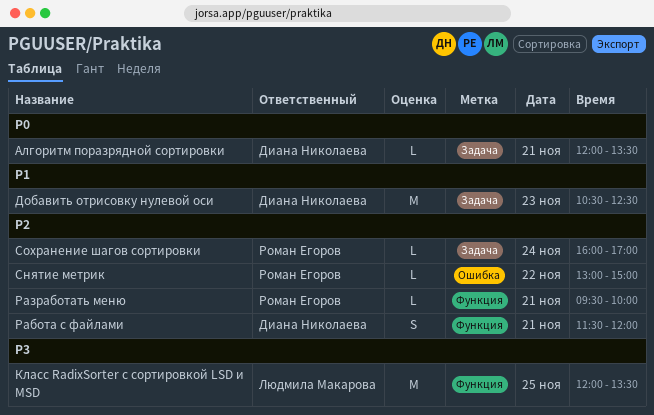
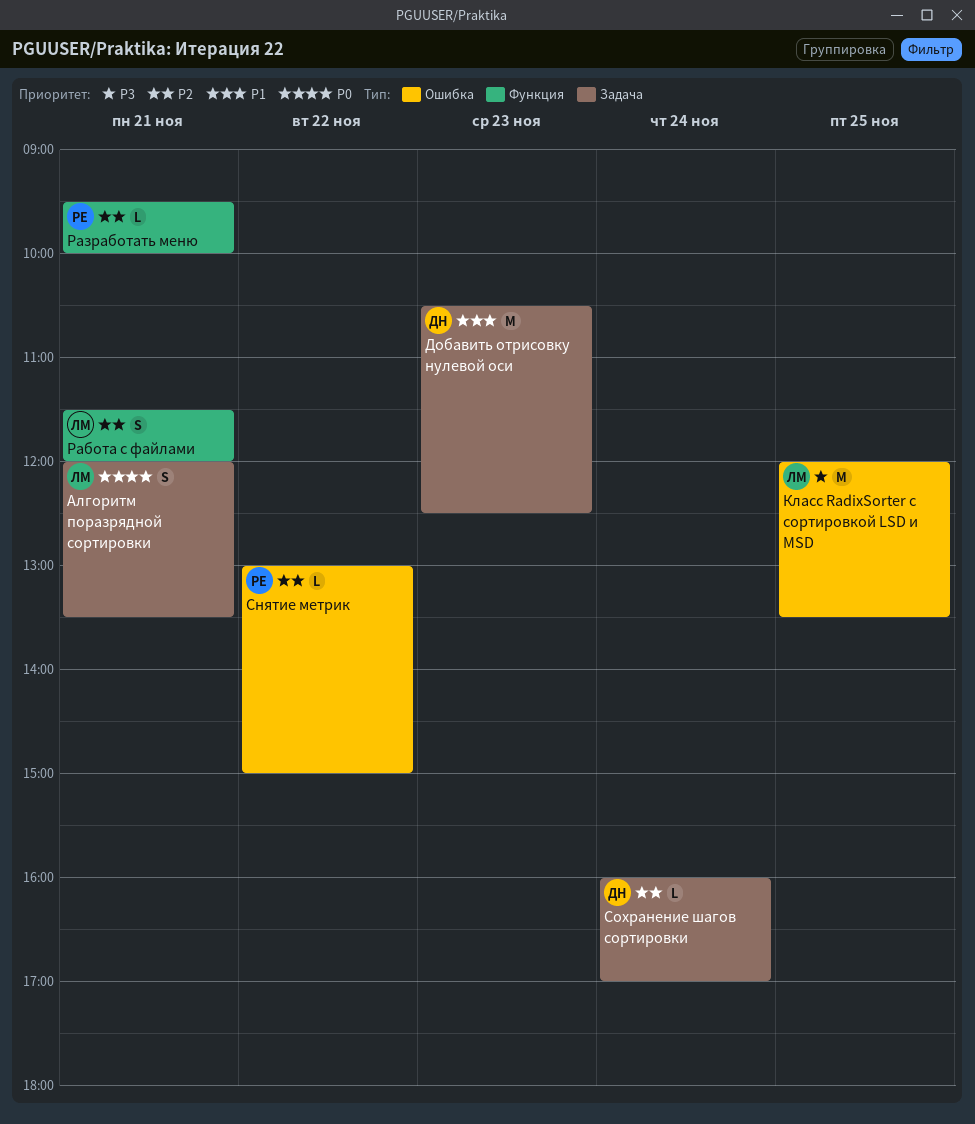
Алгоритм поразрядной сортировки, owner: Диана Николаева -> Людмила Макарова
Алгоритм поразрядной сортировки, estimate: L -> S
Класс RadixSorter с сортировкой LSD и MSD, label: Функция -> Ошибка
Работа с файлами, owner: Диана Николаева -> Людмила Макарова
Сохранение шагов сортировки, owner: Роман Егоров -> Диана Николаева

